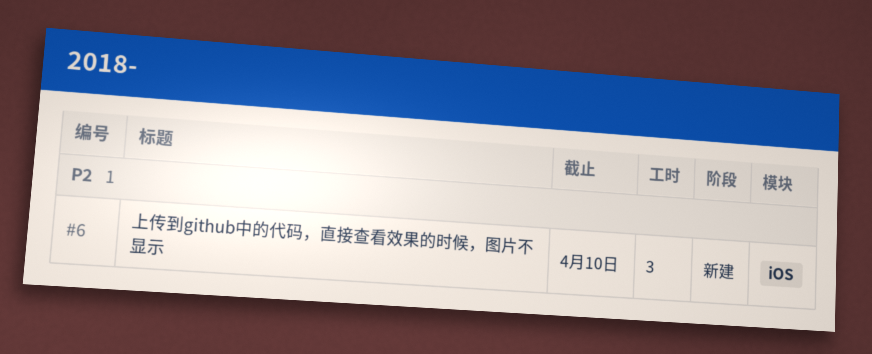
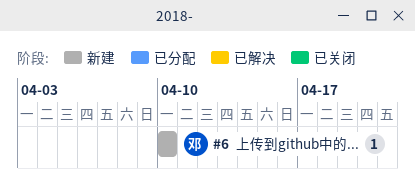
#6, estimate: 3 -> 1

